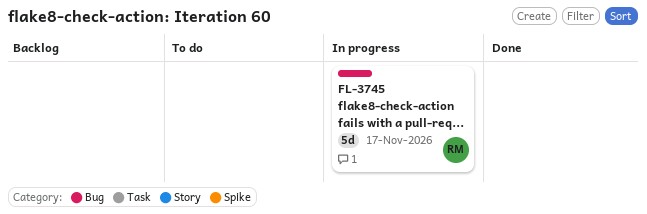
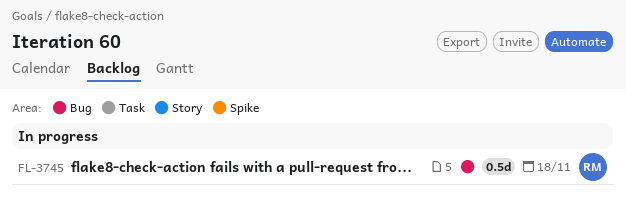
FL-3745, estimate: 5d -> 0.5d
FL-3745, due: Nov 17 -> Nov 18

